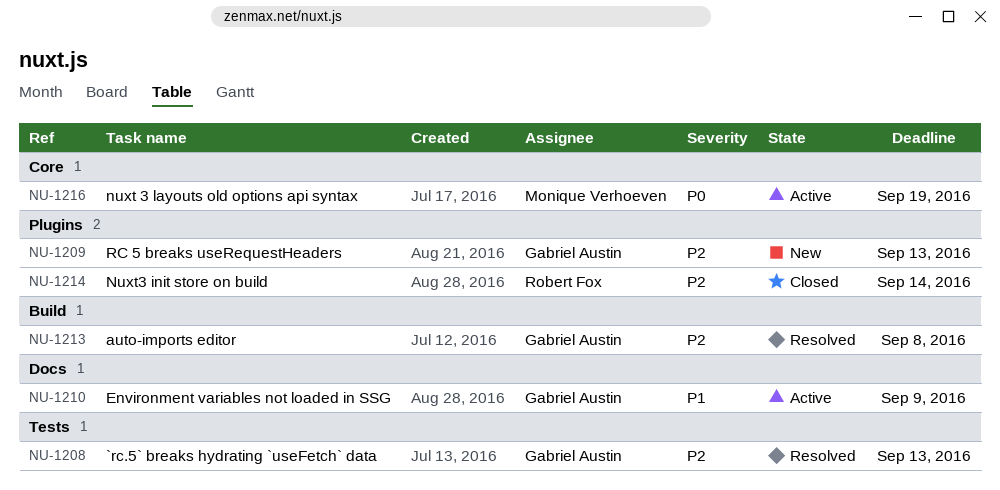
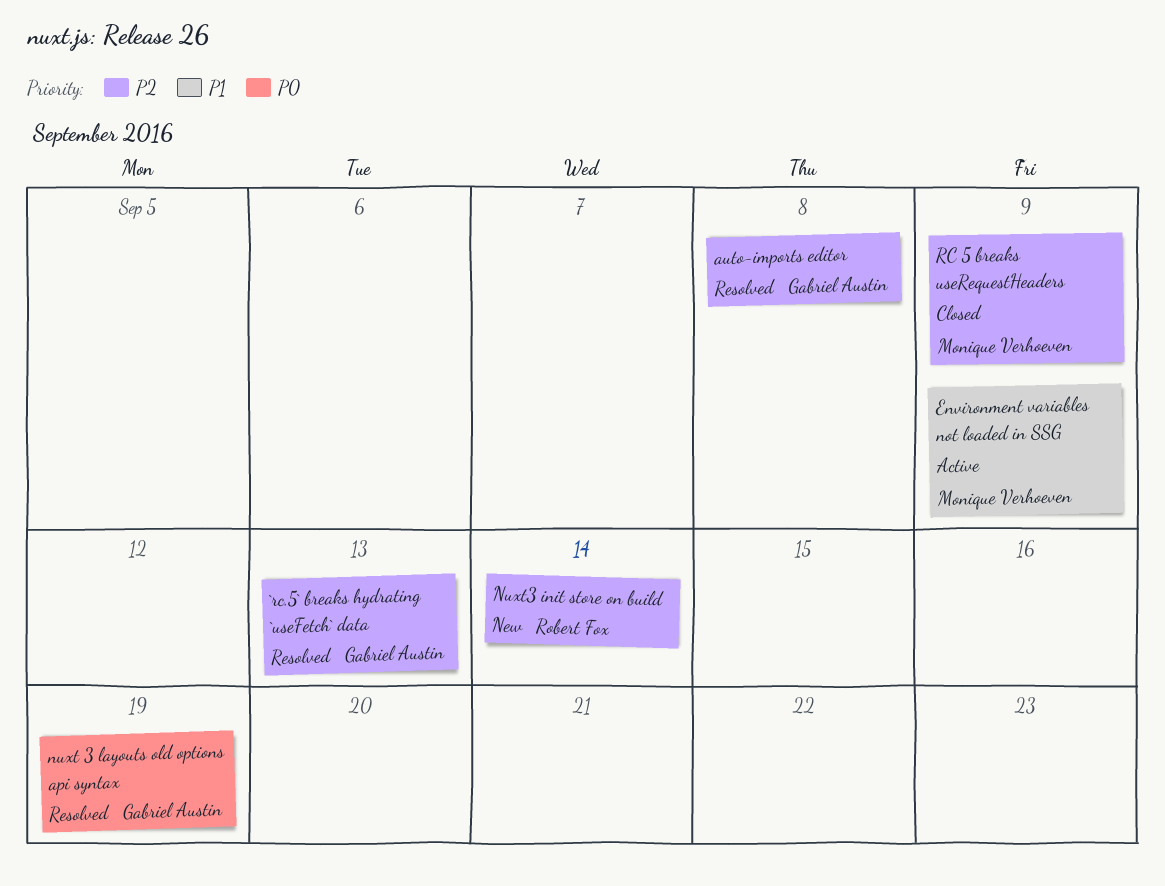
Environment variables not loaded in SSG, owner: Gabriel Austin -> Monique Verhoeven
nuxt 3 layouts old options api syntax, status: Active -> Resolved
nuxt 3 layouts old options api syntax, owner: Monique Verhoeven -> Gabriel Austin
Nuxt3 init store on build, status: Closed -> New
RC 5 breaks useRequestHeaders, status: New -> Closed
RC 5 breaks useRequestHeaders, owner: Gabriel Austin -> Monique Verhoeven
RC 5 breaks useRequestHeaders, due: Sep 13 -> Sep 9

